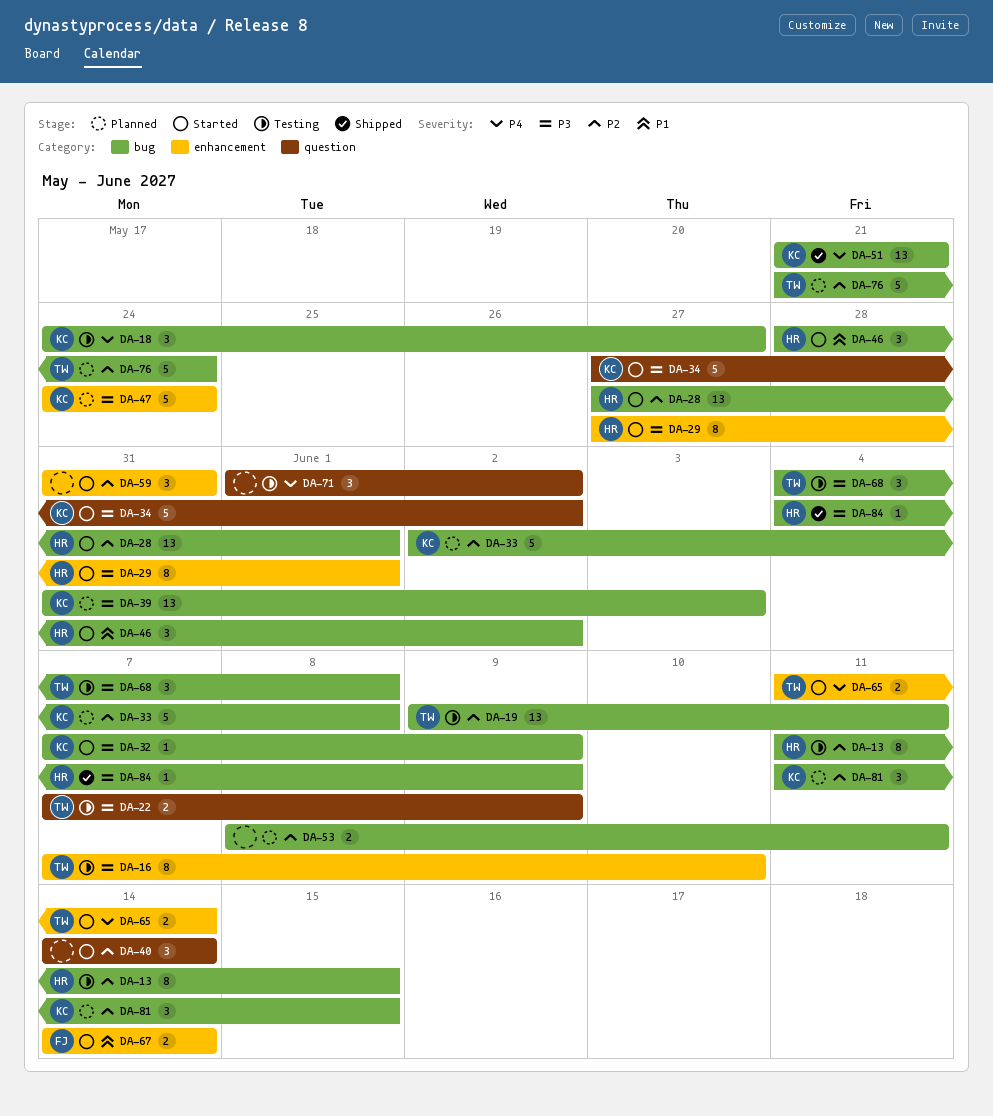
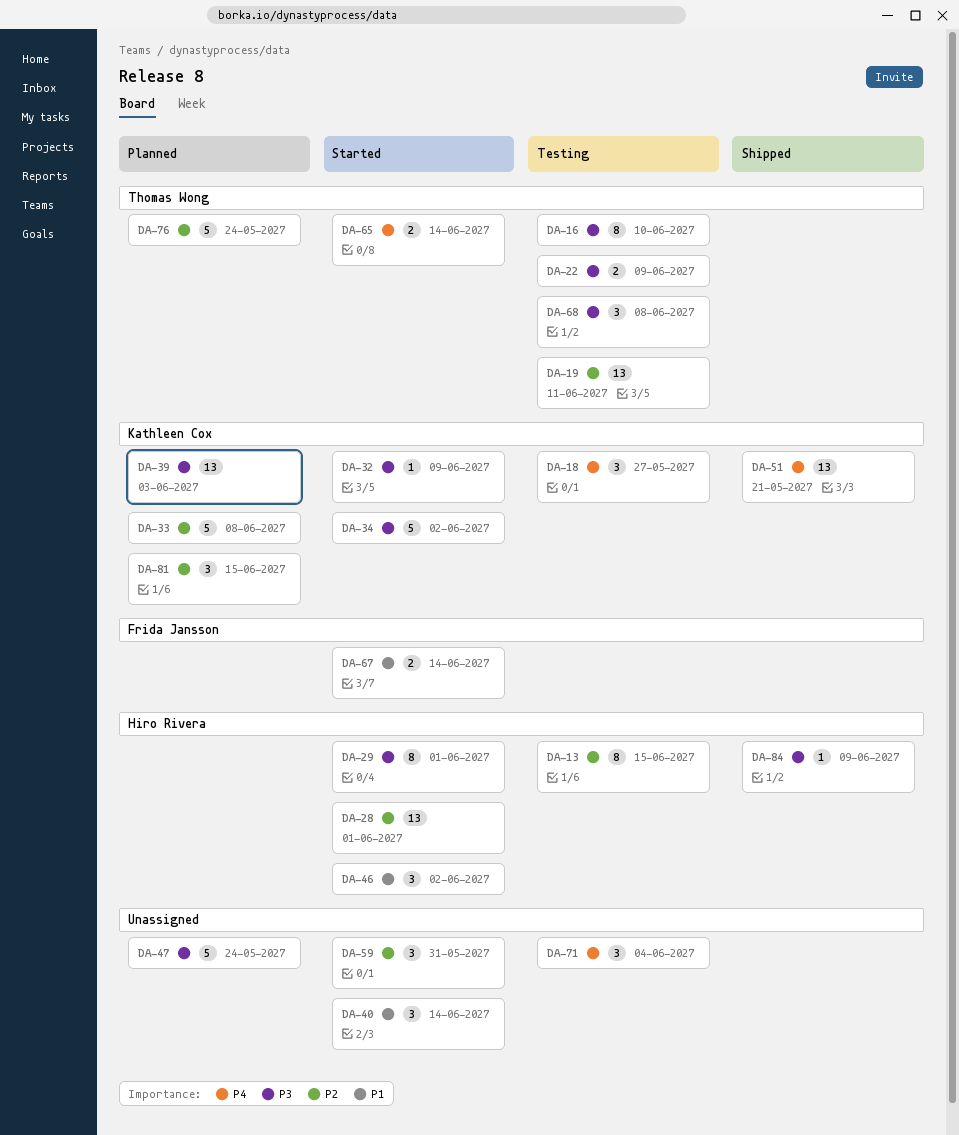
DA-40, priority: P2 -> P1
DA-47, owner: Kathleen Cox -> none
DA-53: present -> none
DA-71, due: Jun 2 -> Jun 4

